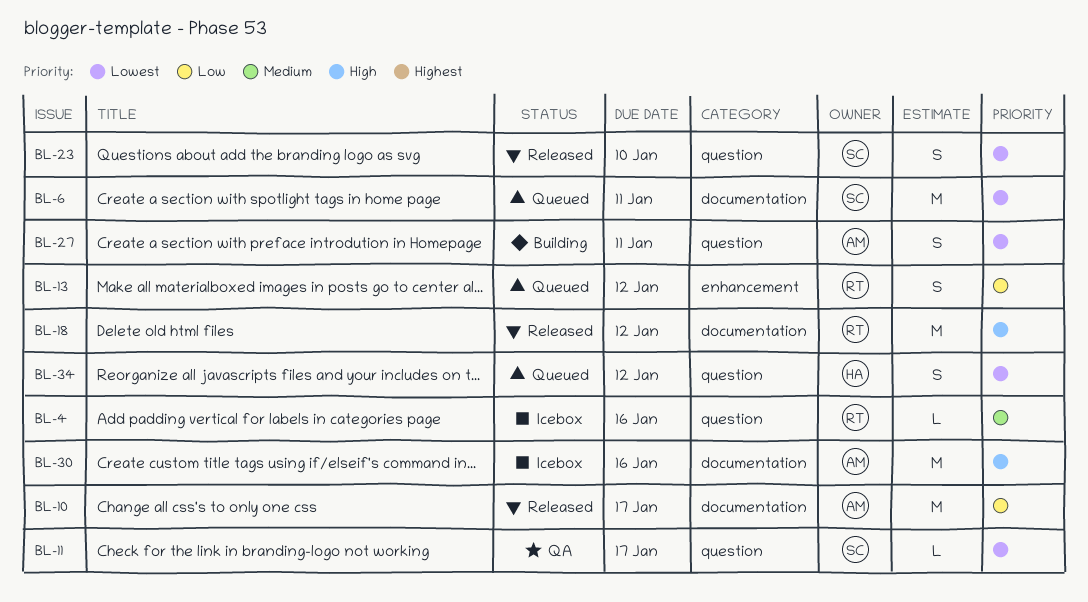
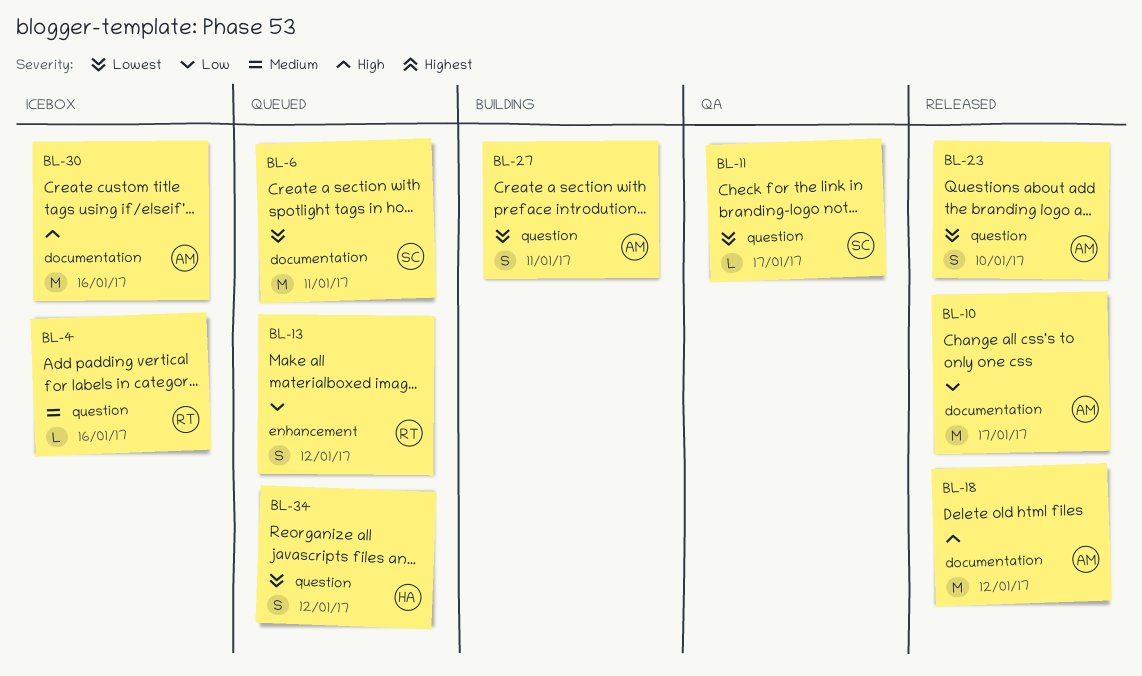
BL-18, owner: RT -> AM
BL-23, owner: SC -> AM

